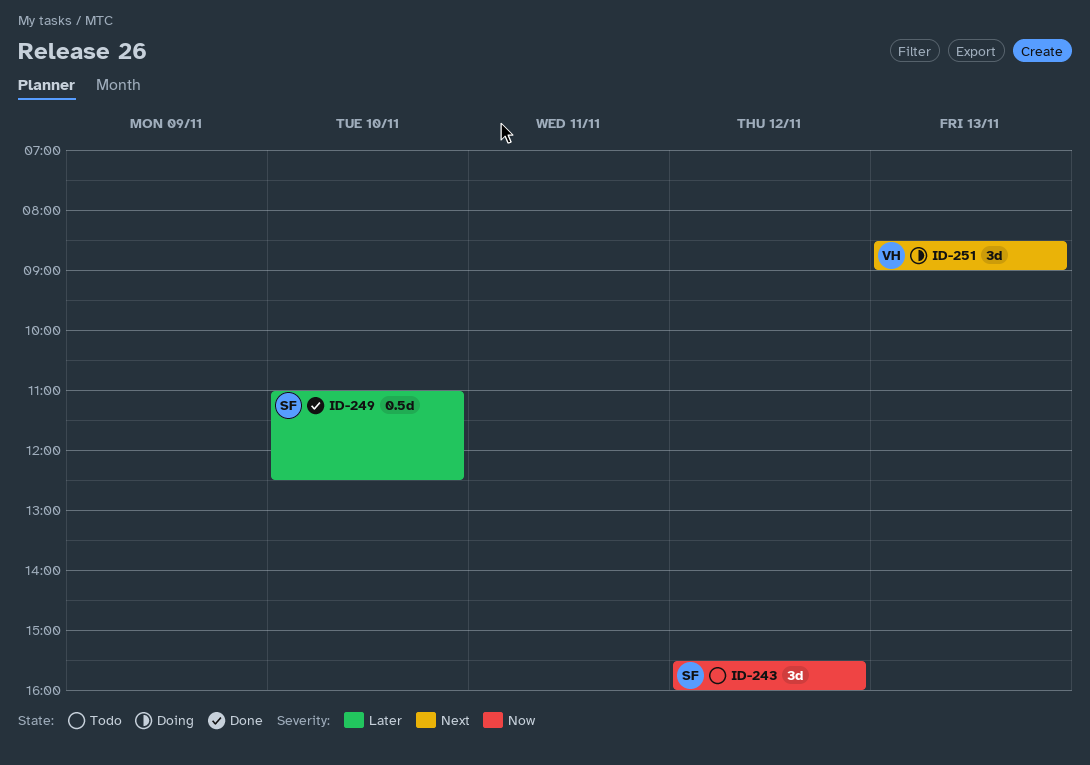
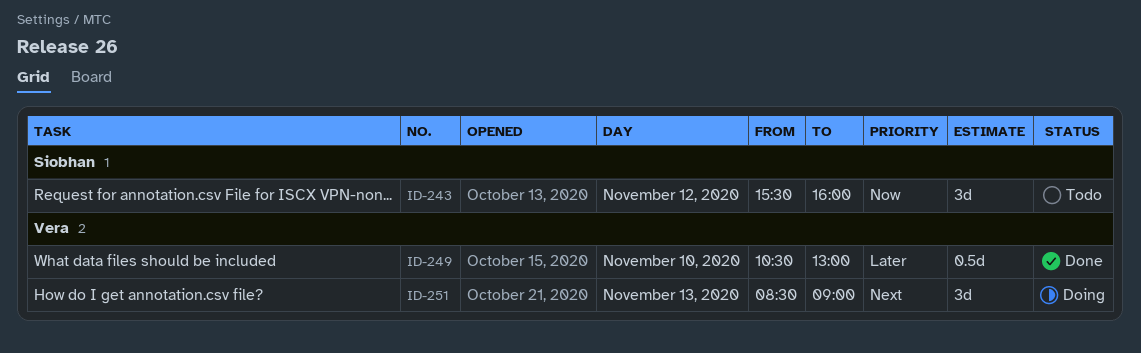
ID-249, owner: Siobhan -> Vera
ID-249, begins: 11:00 -> 10:30
ID-249, ends: 12:30 -> 13:00

